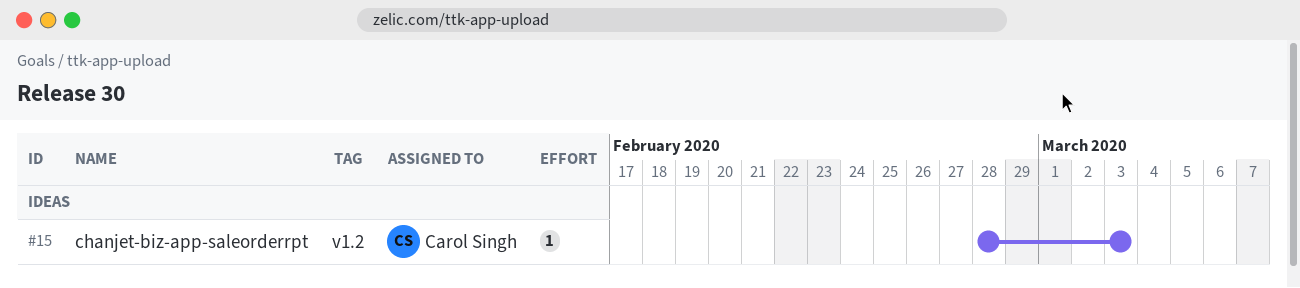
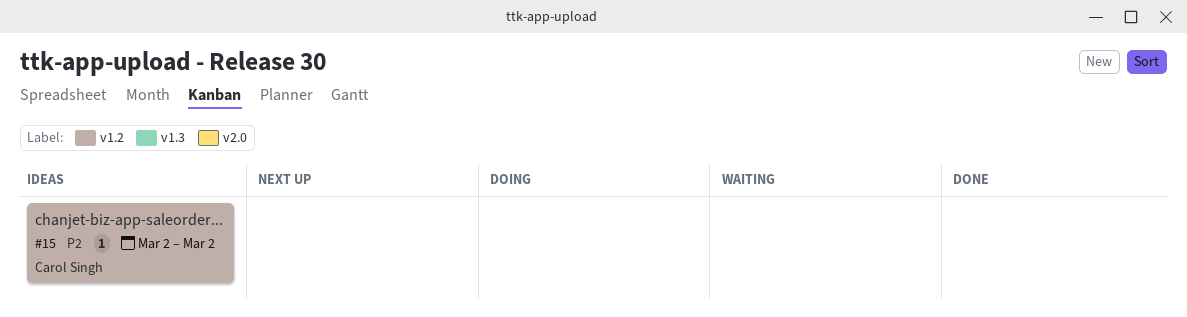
#15, start: Feb 28 -> Mar 2
#15, due: Mar 3 -> Mar 2

